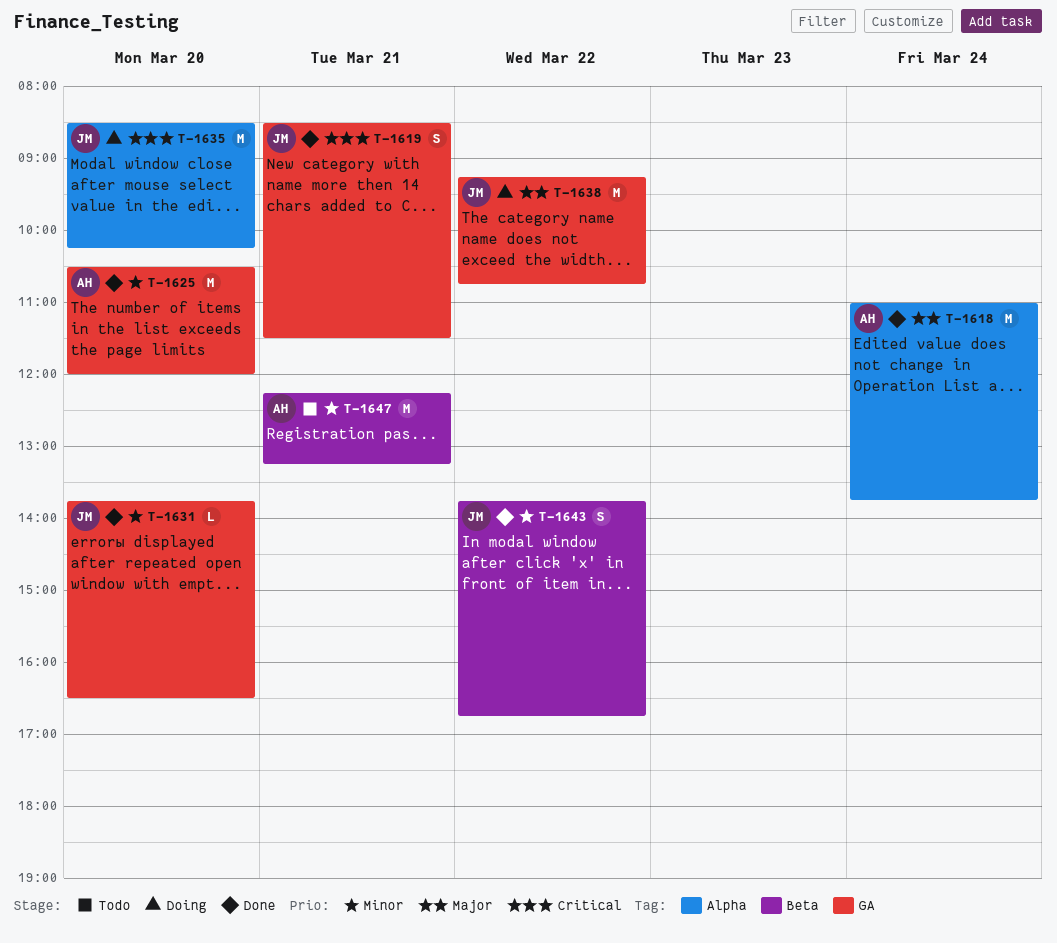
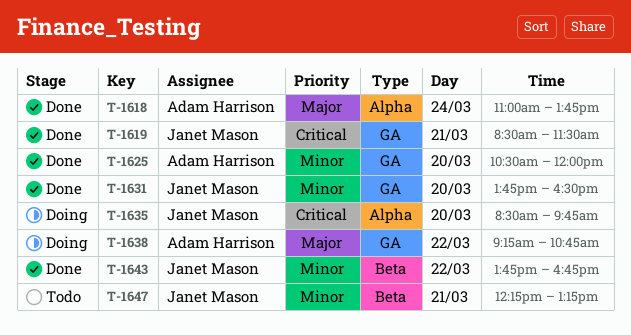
T-1635, ends: 10:15 -> 09:45
T-1638, owner: Janet Mason -> Adam Harrison
T-1647, owner: Adam Harrison -> Janet Mason

